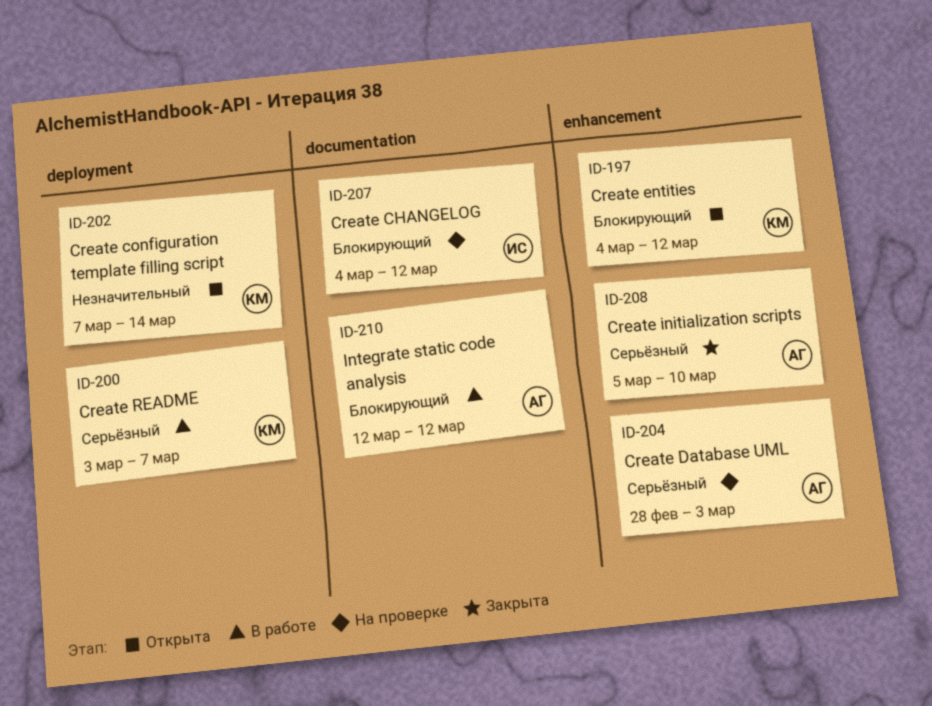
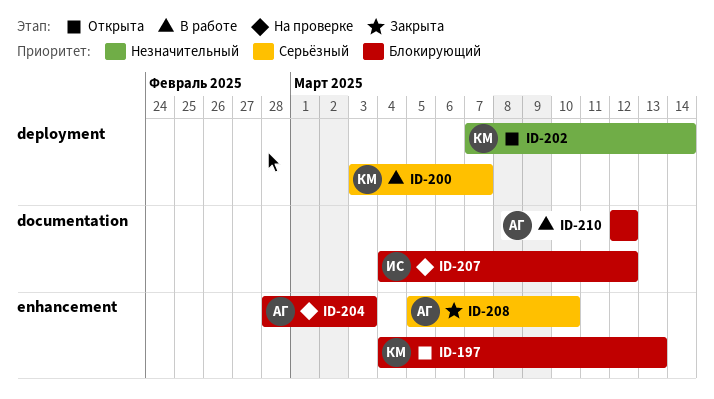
ID-197, due: Mar 12 -> Mar 13
ID-204, priority: Серьёзный -> Блокирующий

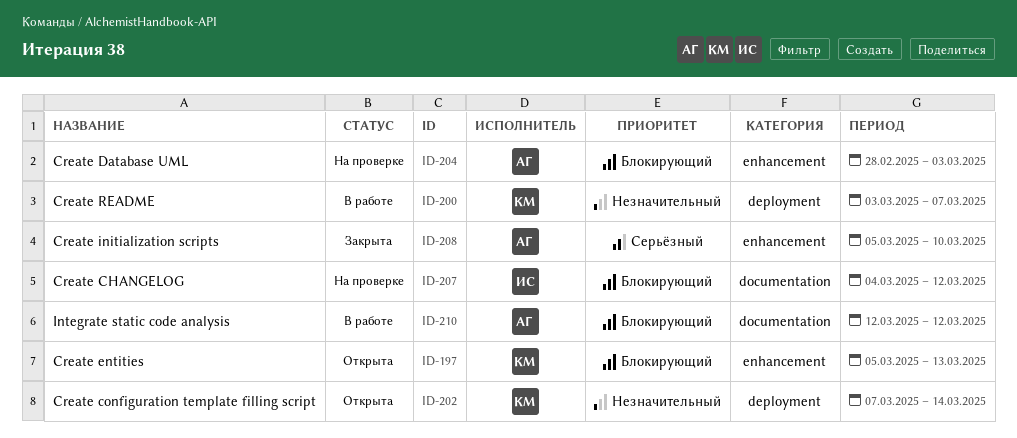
ID-197, start: Mar 4 -> Mar 5
ID-200, priority: Серьёзный -> Незначительный

